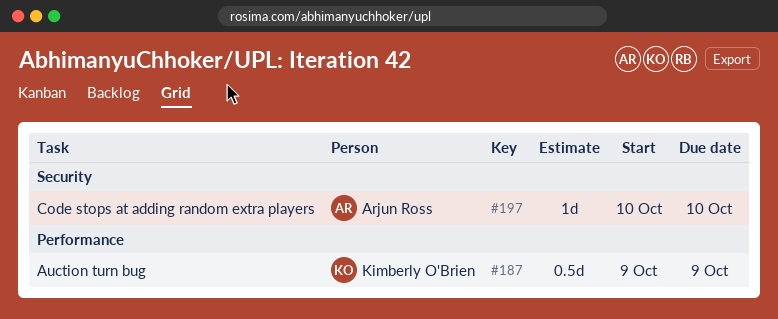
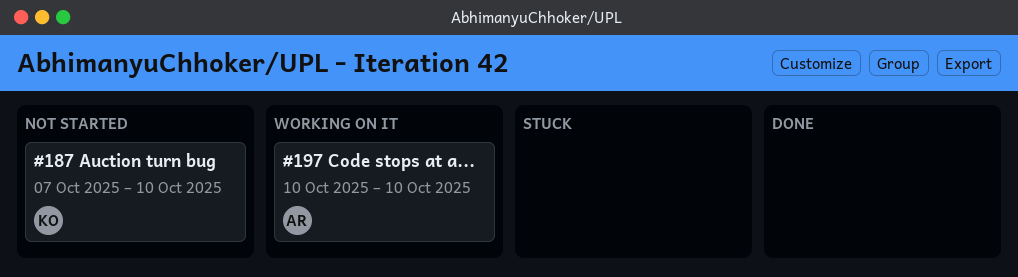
#187, start: Oct 9 -> Oct 7
#187, due: Oct 9 -> Oct 10

